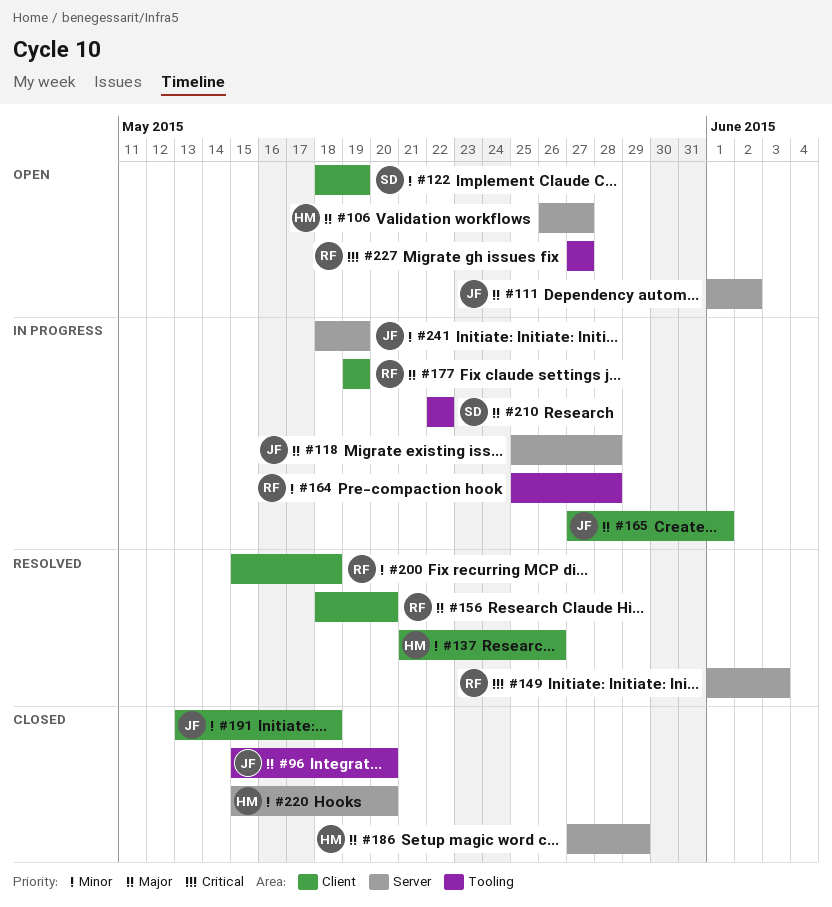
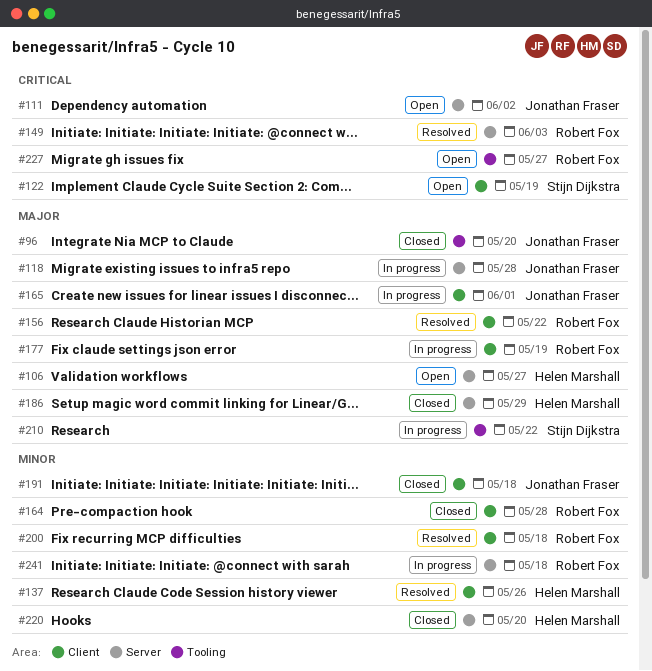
#111, priority: Major -> Critical
#122, priority: Minor -> Critical
#156, due: May 20 -> May 22
#164, status: In progress -> Closed
#164, label: Tooling -> Client
#241, owner: Jonathan Fraser -> Robert Fox
#241, due: May 19 -> May 18

